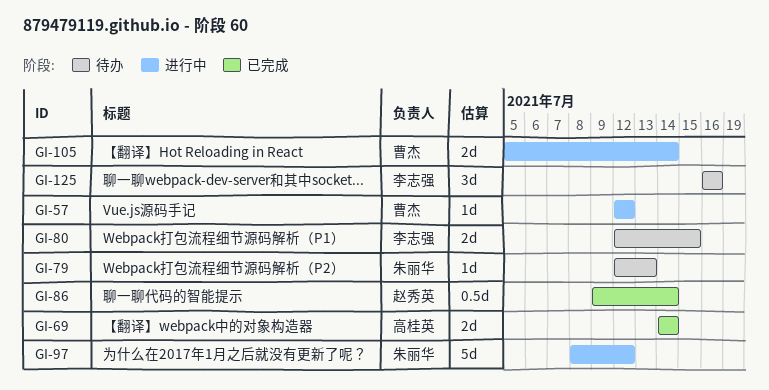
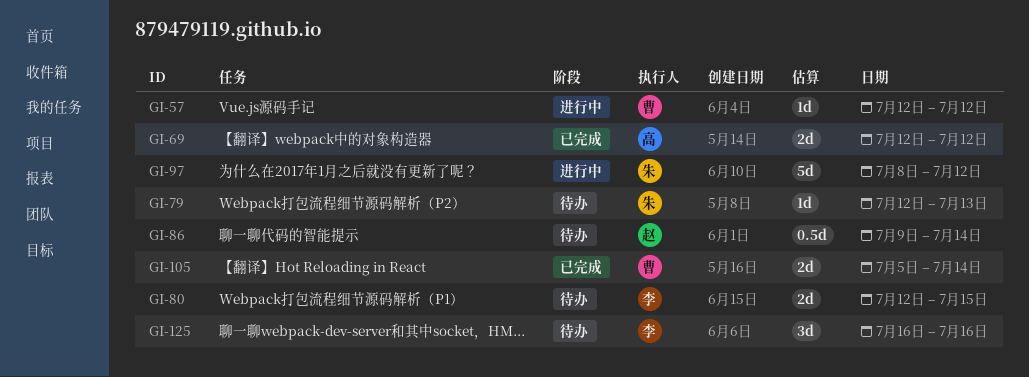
GI-69, start: Jul 14 -> Jul 12
GI-69, due: Jul 14 -> Jul 12
GI-86, status: 已完成 -> 待办
GI-105, status: 进行中 -> 已完成

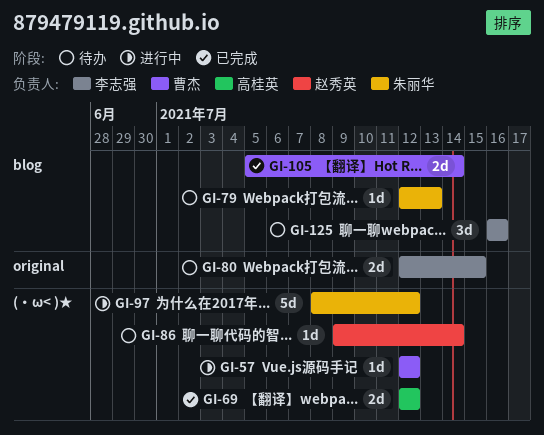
GI-86, estimate: 0.5d -> 1d

